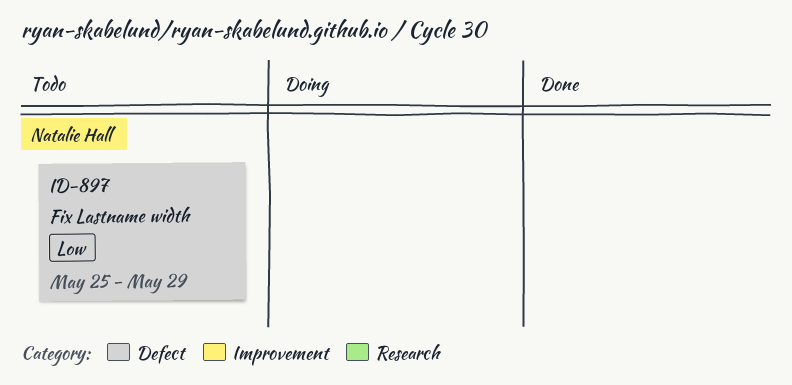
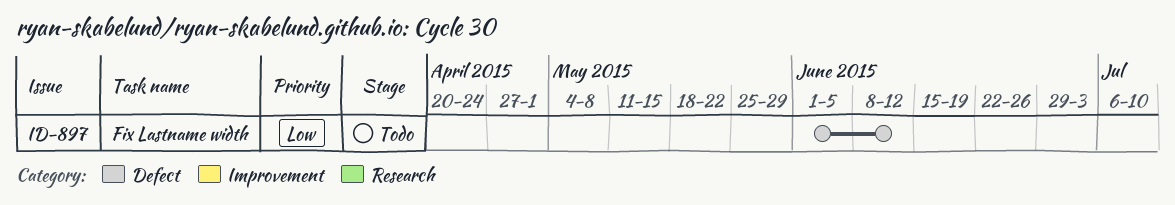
ID-897, start: May 25 -> Jun 1
ID-897, due: May 29 -> Jun 12

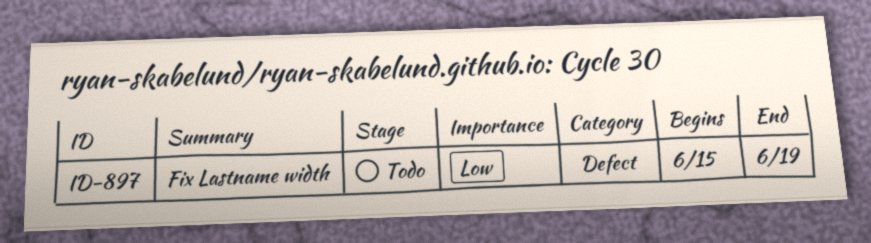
ID-897, start: Jun 1 -> Jun 15
ID-897, due: Jun 12 -> Jun 19

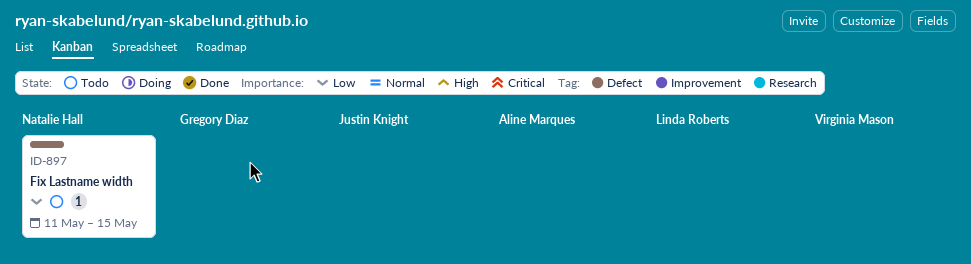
ID-897, start: Jun 15 -> May 11
ID-897, due: Jun 19 -> May 15

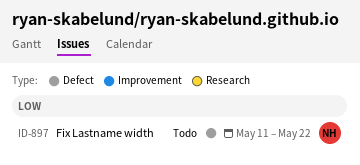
ID-897, due: May 15 -> May 22

